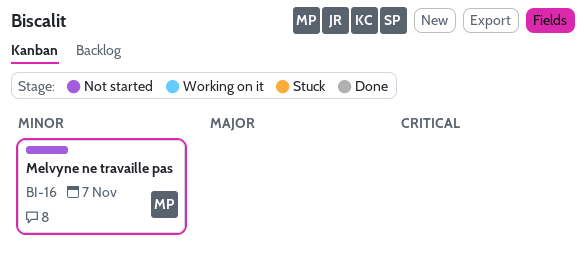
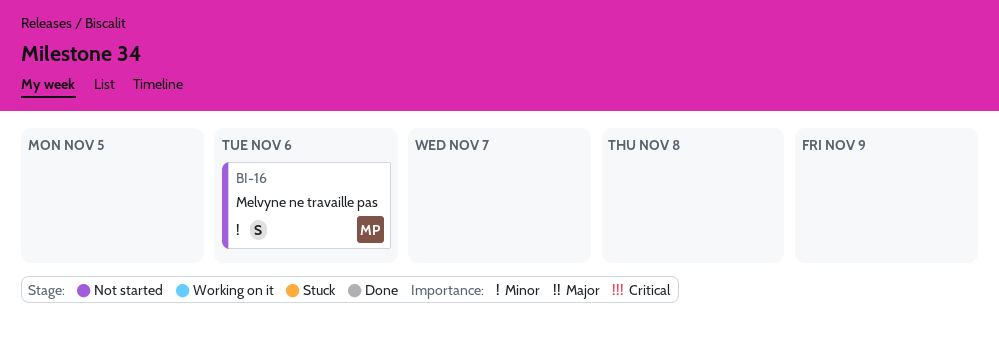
BI-16, due: Nov 7 -> Nov 6

